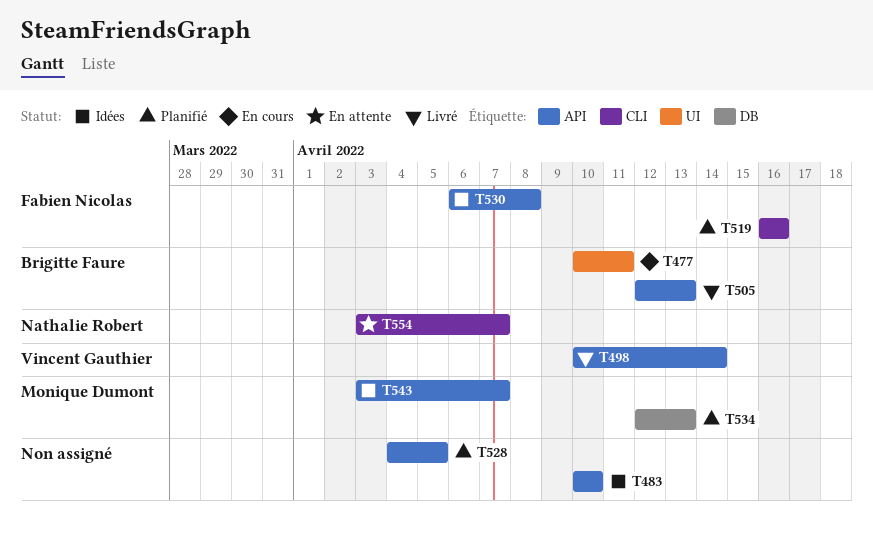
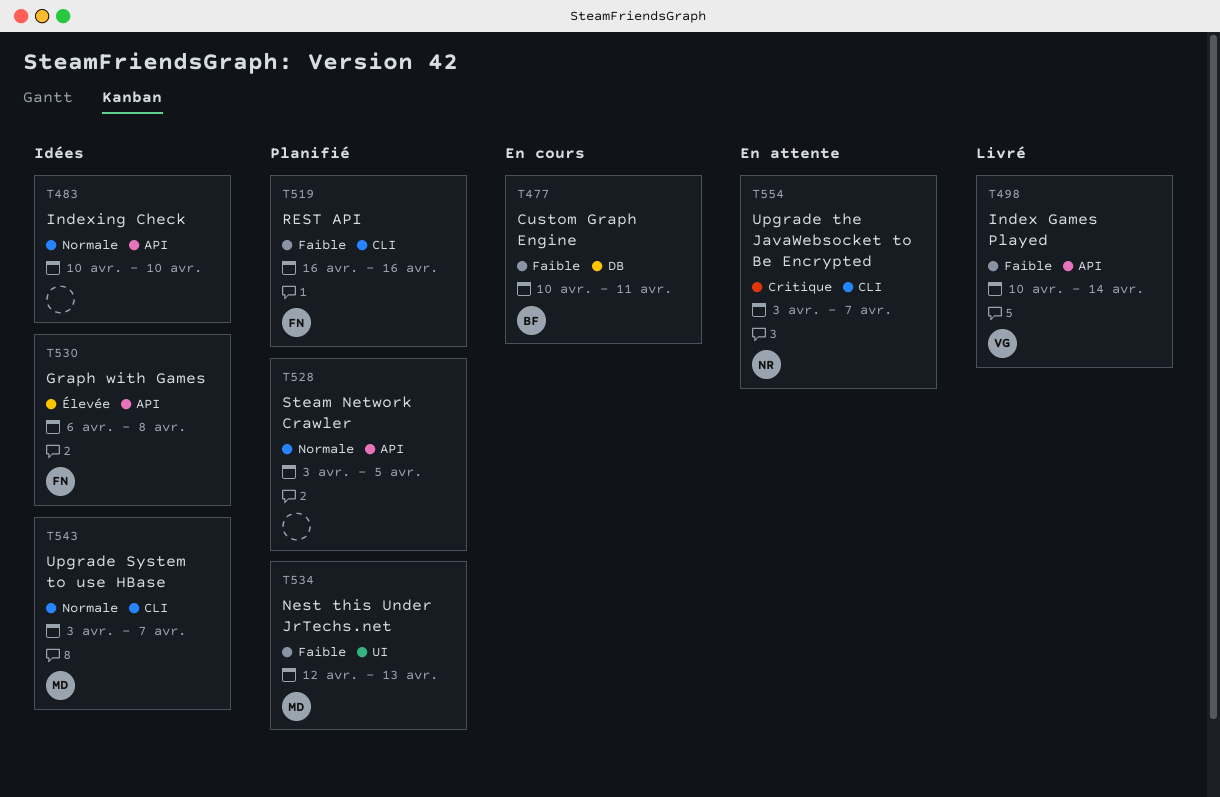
T477, label: UI -> DB
T505: present -> none
T528, start: Apr 4 -> Apr 3
T534, label: DB -> UI
T543, label: API -> CLI

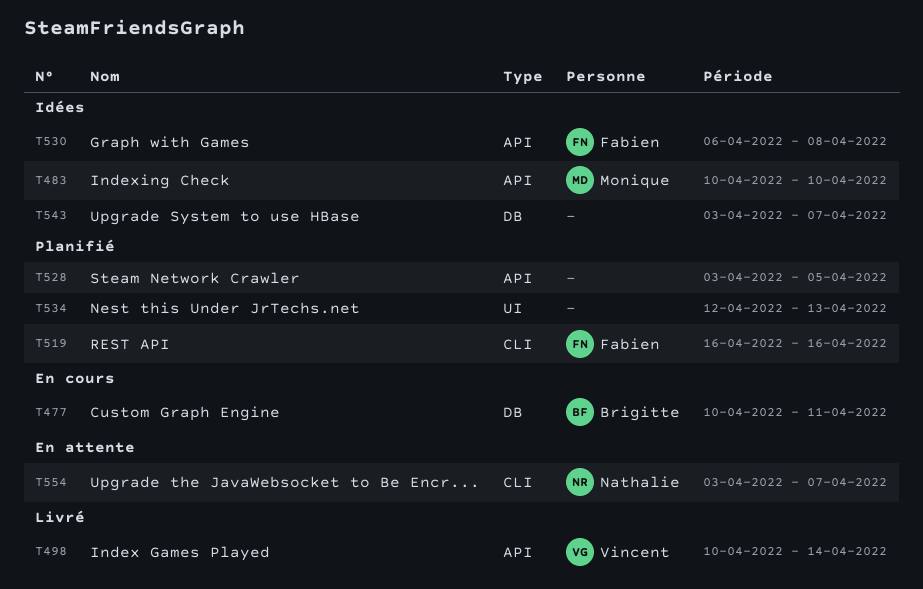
T483, owner: none -> Monique
T534, owner: Monique -> none
T543, owner: Monique -> none
T543, label: CLI -> DB

